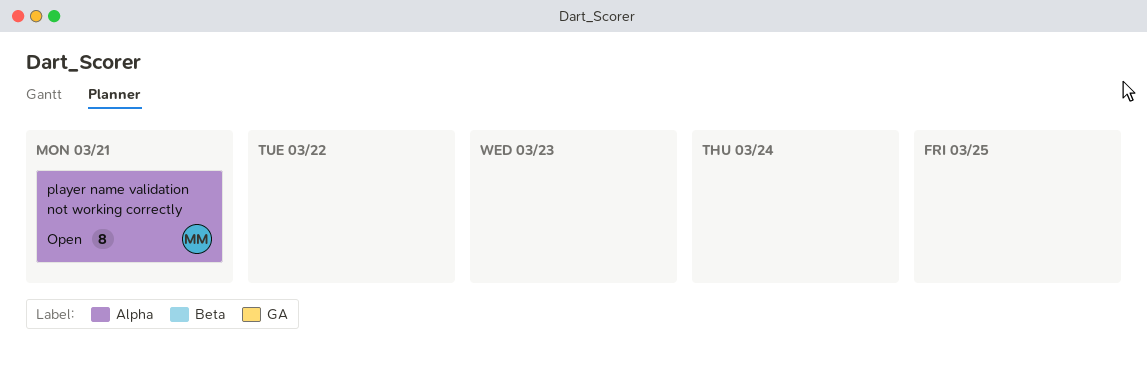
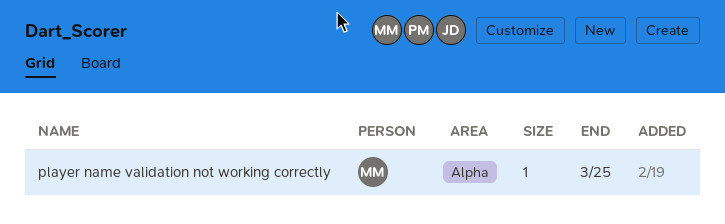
player name validation not working correctly, estimate: 8 -> 1
player name validation not working correctly, due: Mar 21 -> Mar 25

